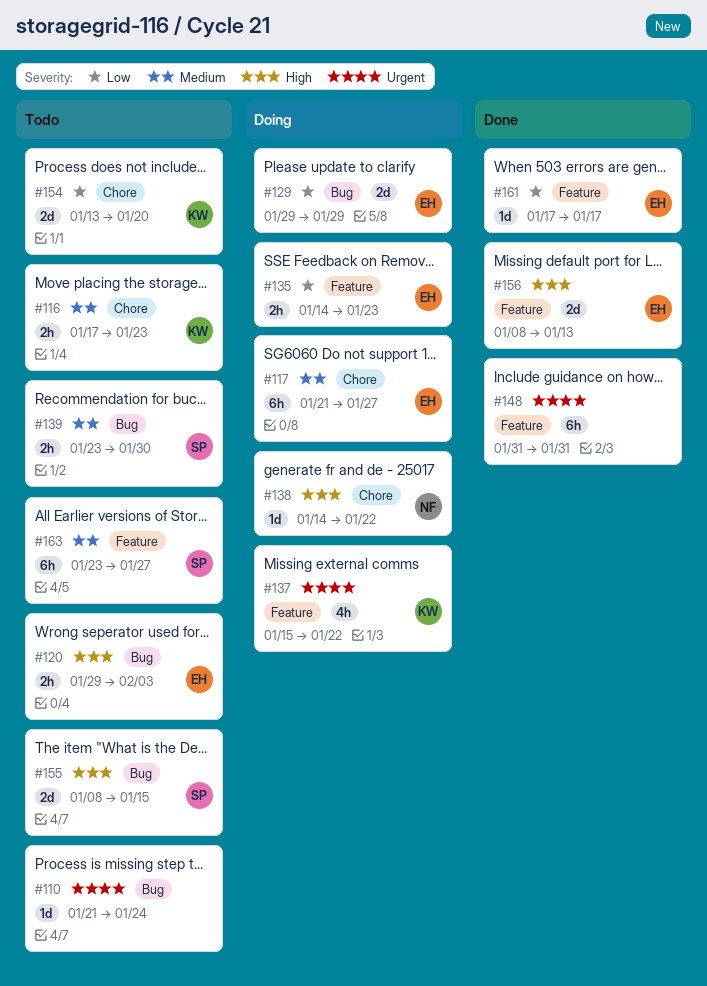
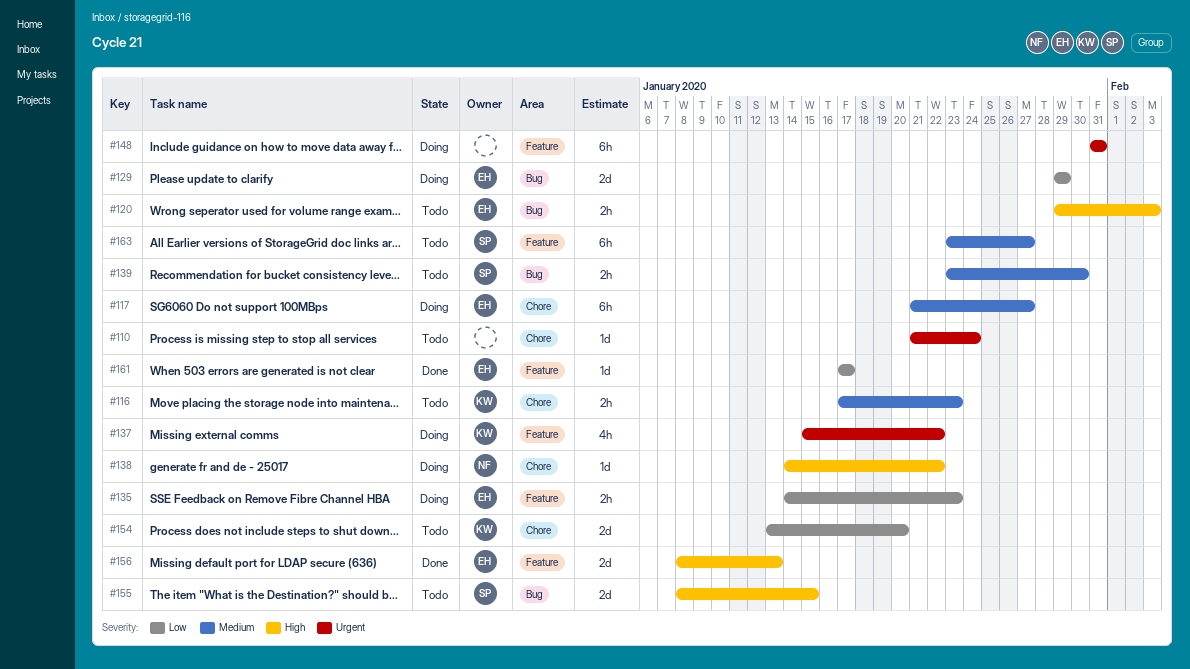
#110, label: Bug -> Chore
#148, status: Done -> Doing

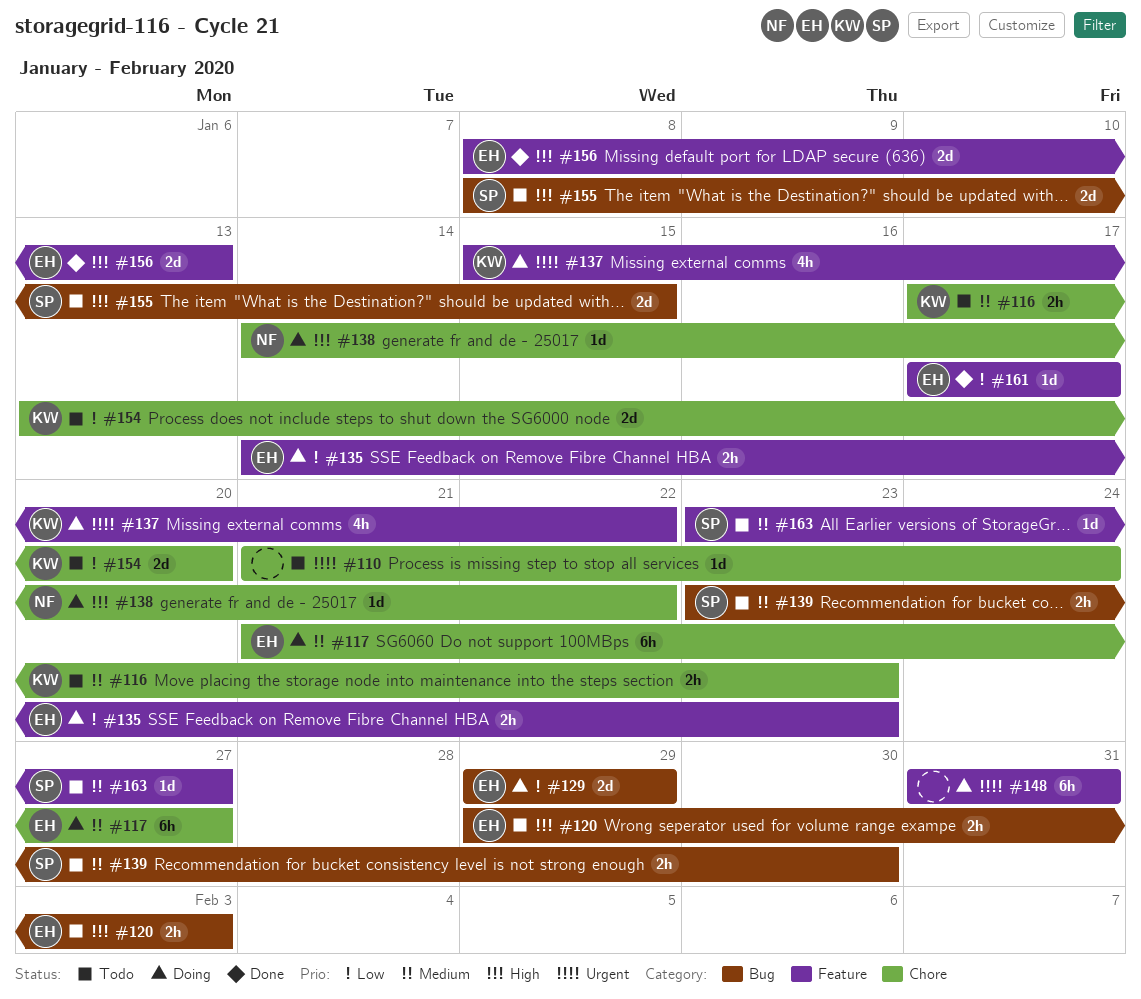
#163, estimate: 6h -> 1d

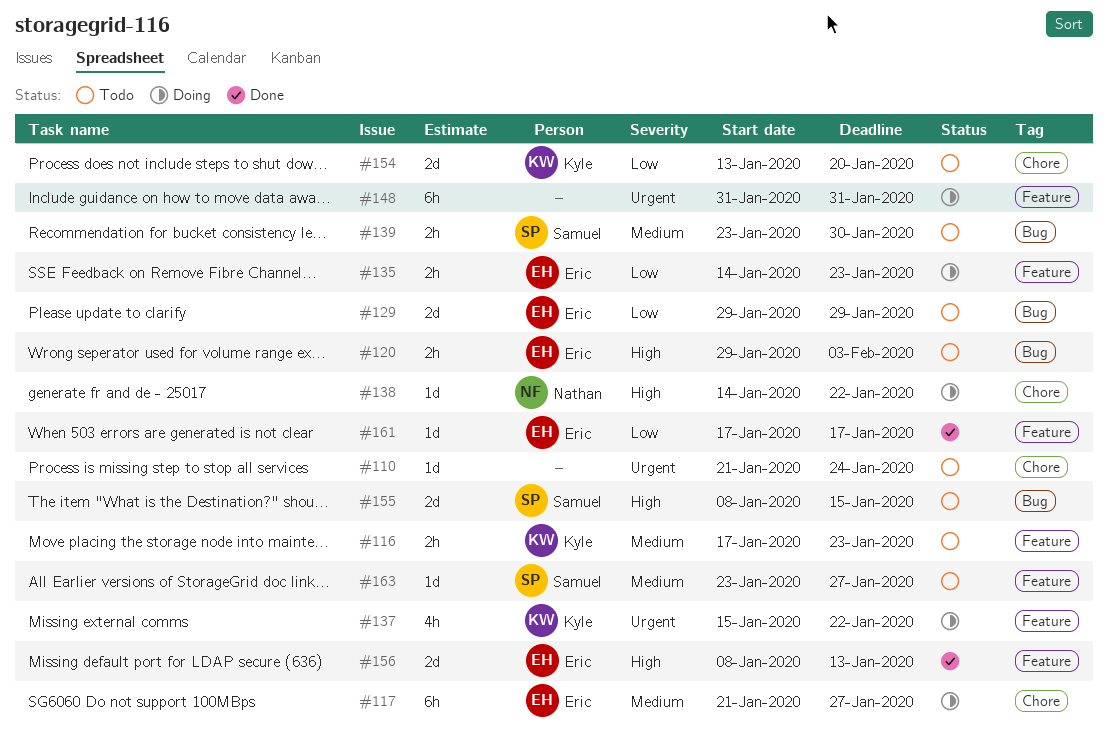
#116, label: Chore -> Feature
#129, status: Doing -> Todo

